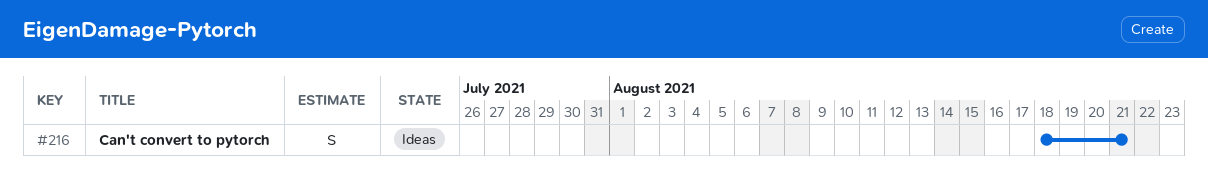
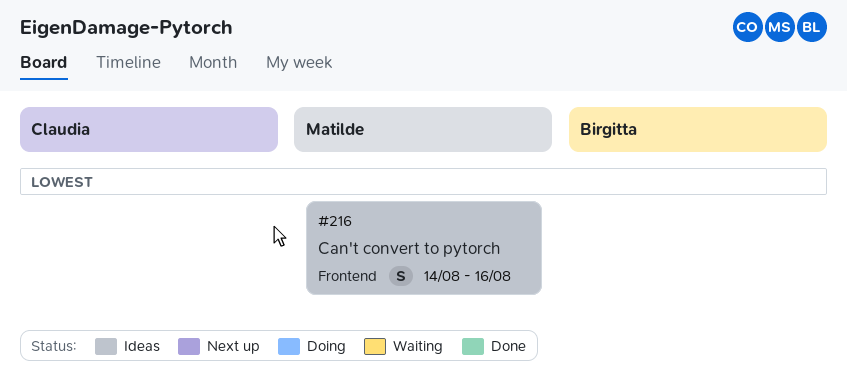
#216, start: Aug 18 -> Aug 14
#216, due: Aug 21 -> Aug 16

